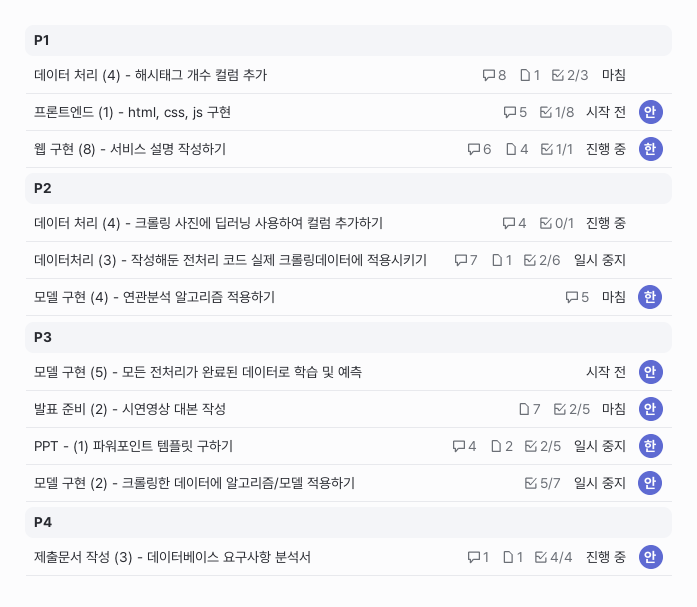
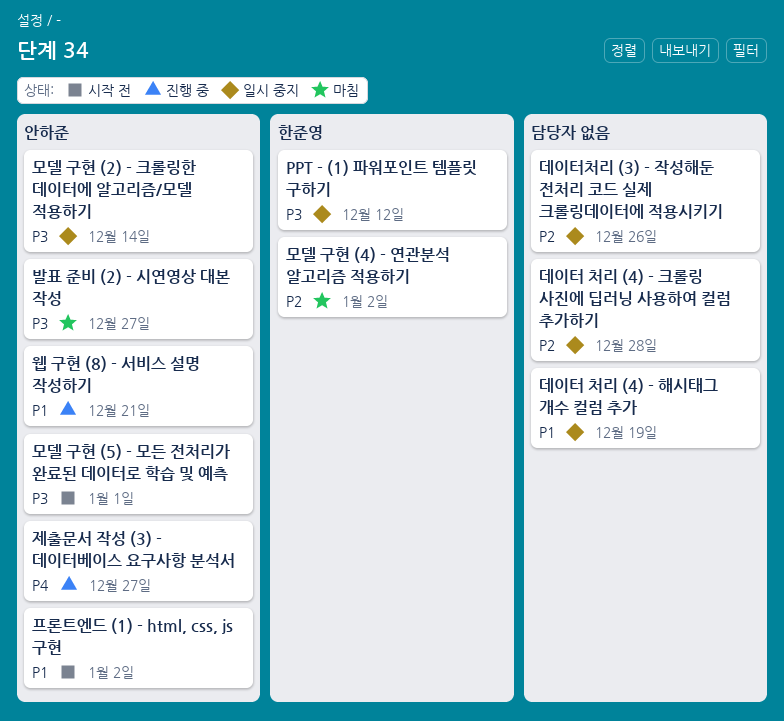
데이터 처리 (4) - 크롤링 사진에 딥러닝 사용하여 컬럼 추가하기, status: 진행 중 -> 일시 중지
데이터 처리 (4) - 해시태그 개수 컬럼 추가, status: 마침 -> 일시 중지
웹 구현 (8) - 서비스 설명 작성하기, owner: 한준영 -> 안하준

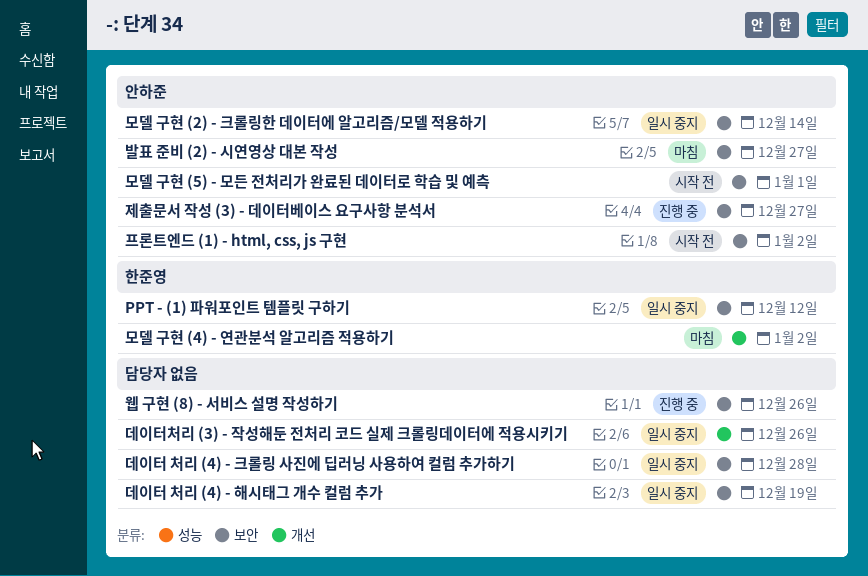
웹 구현 (8) - 서비스 설명 작성하기, owner: 안하준 -> none
웹 구현 (8) - 서비스 설명 작성하기, due: Dec 21 -> Dec 26

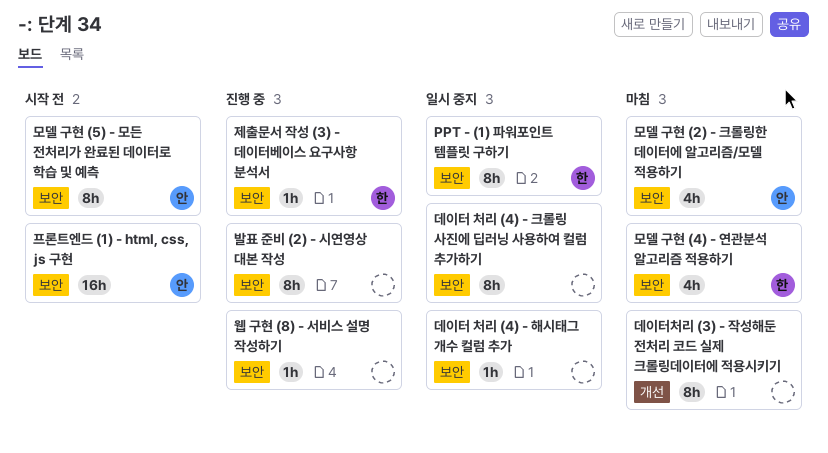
데이터처리 (3) - 작성해둔 전처리 코드 실제 크롤링데이터에 적용시키기, status: 일시 중지 -> 마침
모델 구현 (2) - 크롤링한 데이터에 알고리즘/모델 적용하기, status: 일시 중지 -> 마침
모델 구현 (4) - 연관분석 알고리즘 적용하기, label: 개선 -> 보안
발표 준비 (2) - 시연영상 대본 작성, status: 마침 -> 진행 중
발표 준비 (2) - 시연영상 대본 작성, owner: 안하준 -> none
제출문서 작성 (3) - 데이터베이스 요구사항 분석서, owner: 안하준 -> 한준영

